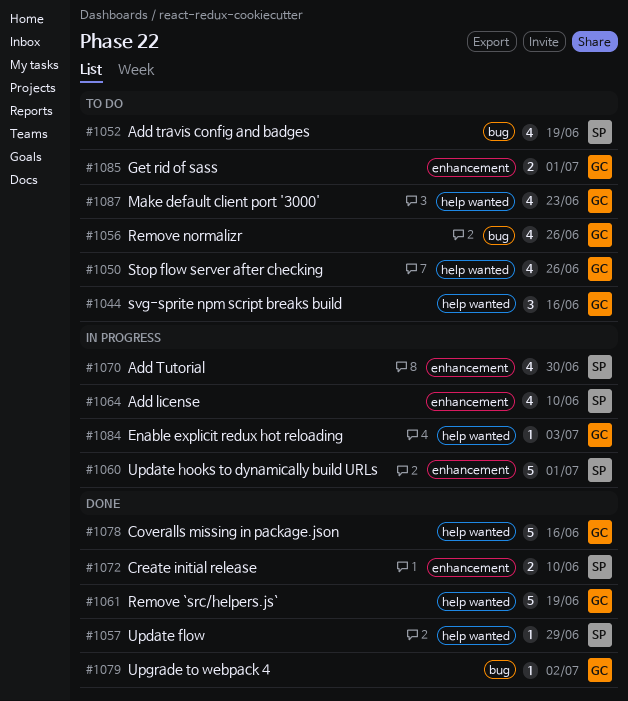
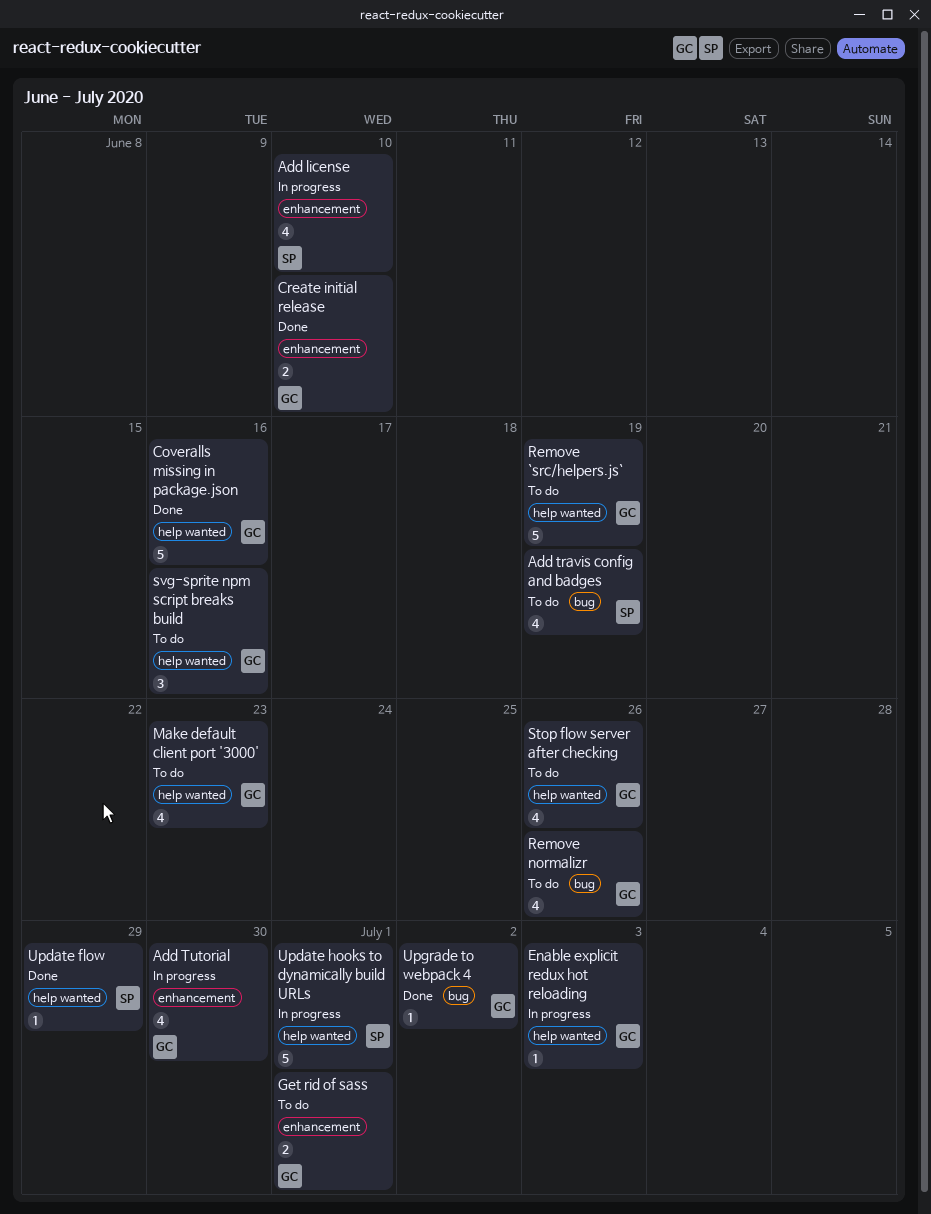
Add Tutorial, owner: SP -> GC
Create initial release, owner: SP -> GC
Remove `src/helpers.js`, status: Done -> To do
Update hooks to dynamically build URLs, label: enhancement -> help wanted

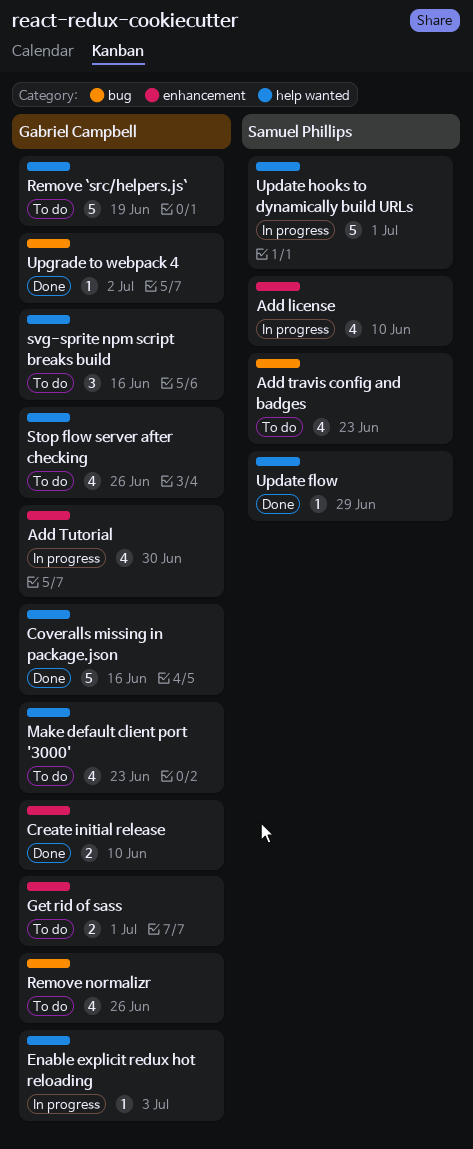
Add travis config and badges, due: Jun 19 -> Jun 23

